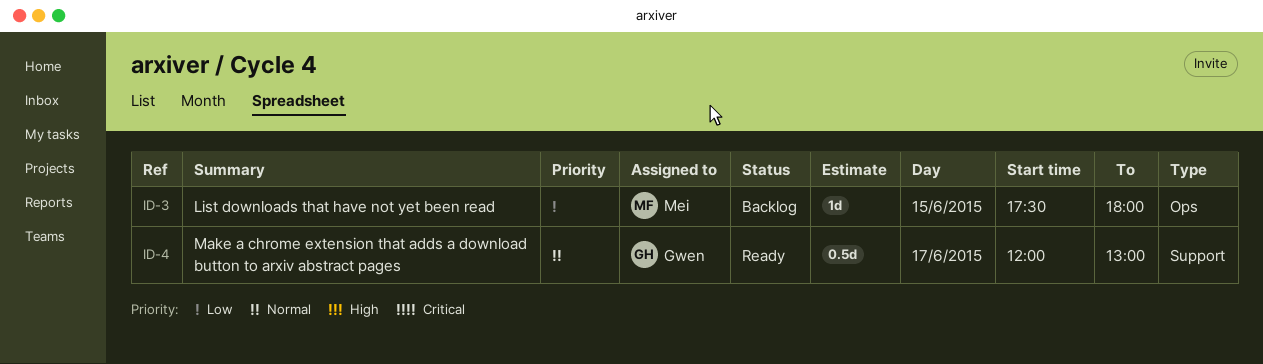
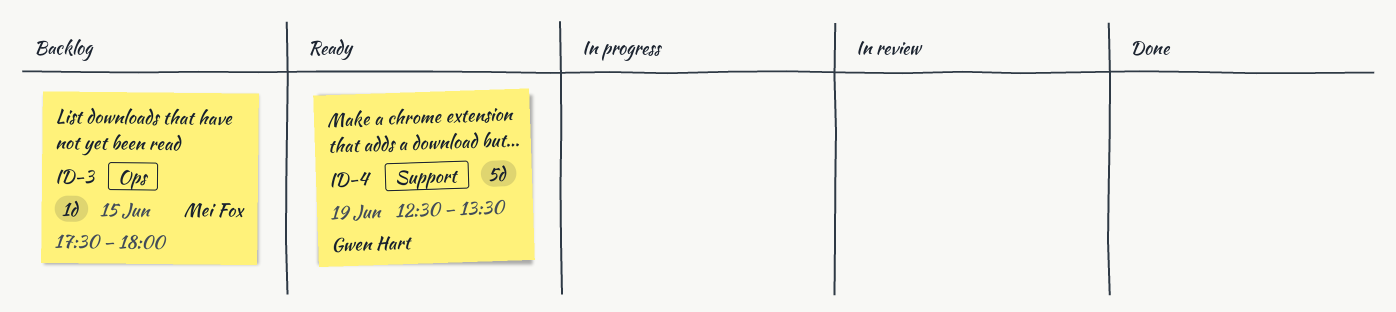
ID-4, estimate: 0.5d -> 5d
ID-4, day: Jun 17 -> Jun 19
ID-4, begins: 12:00 -> 12:30
ID-4, ends: 13:00 -> 13:30

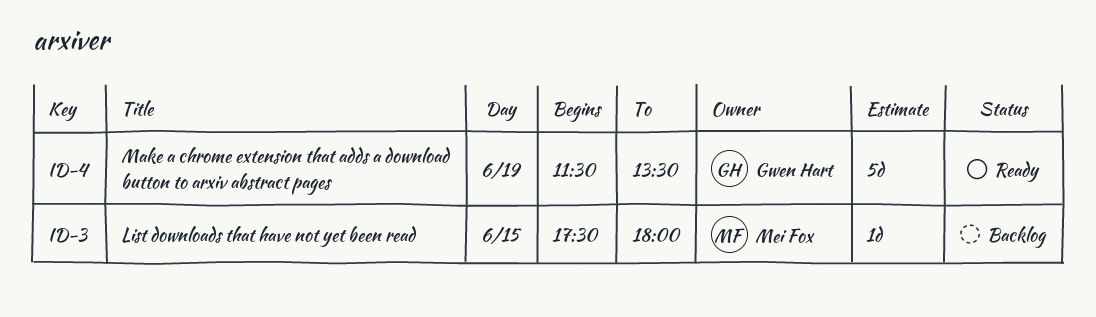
ID-4, begins: 12:30 -> 11:30

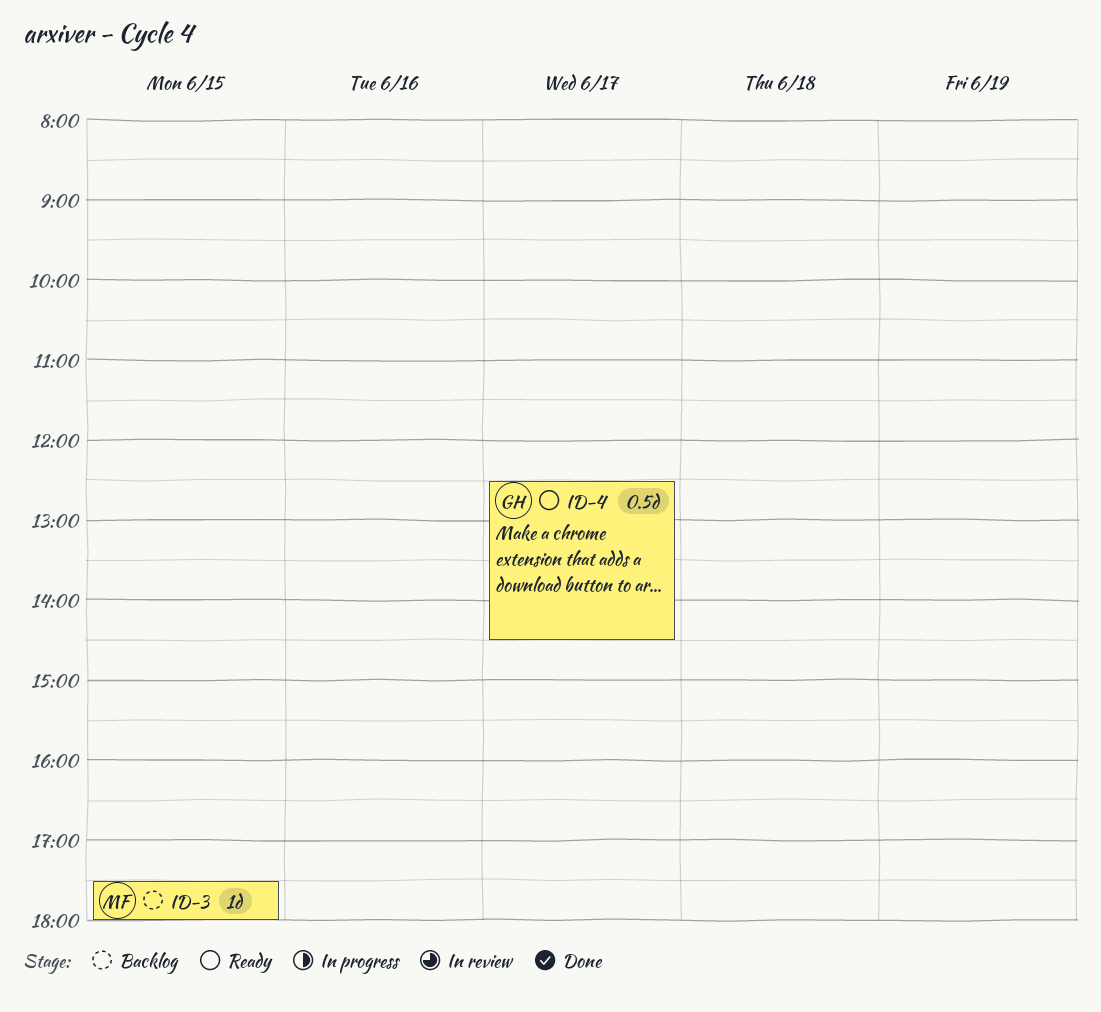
ID-4, estimate: 5d -> 0.5d
ID-4, day: Jun 19 -> Jun 17
ID-4, begins: 11:30 -> 12:30
ID-4, ends: 13:30 -> 14:30

